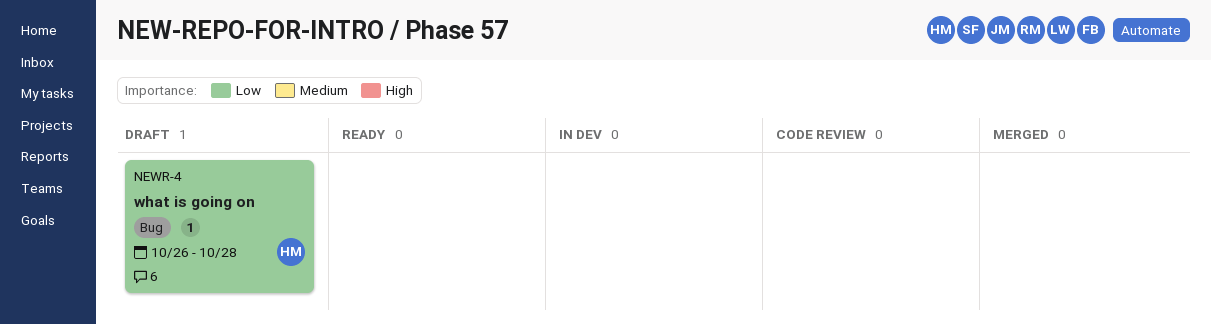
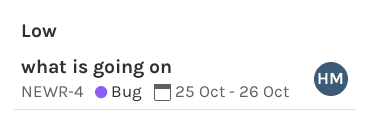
NEWR-4, start: Oct 26 -> Oct 25
NEWR-4, due: Oct 28 -> Oct 26

